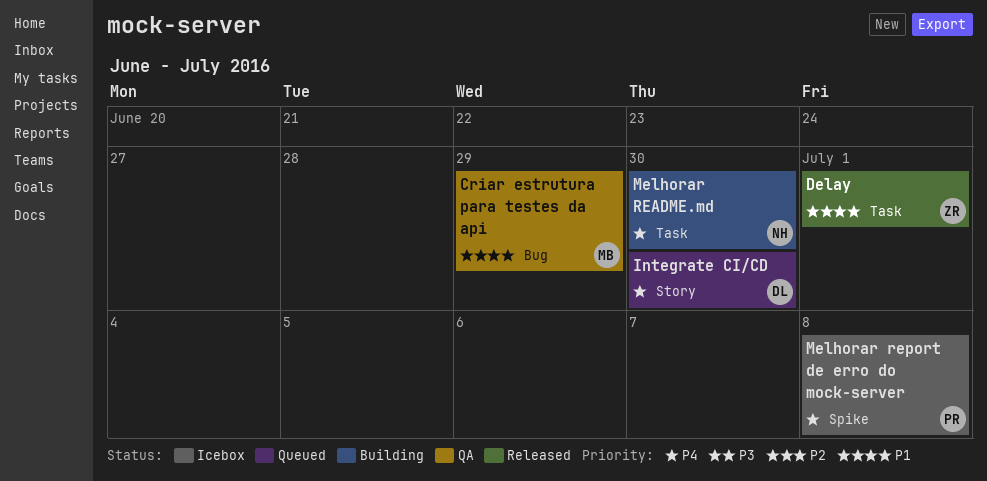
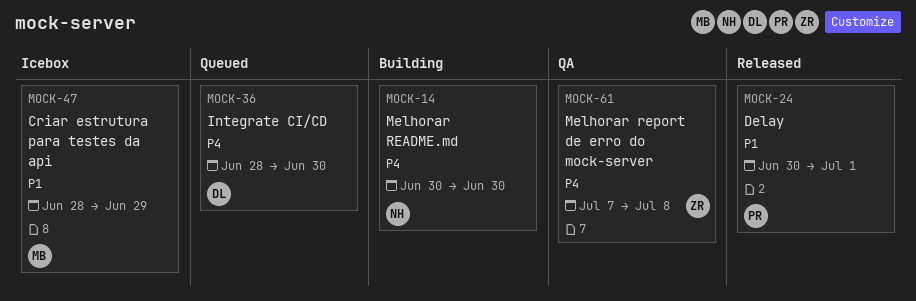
Criar estrutura para testes da api, status: QA -> Icebox
Delay, owner: ZR -> PR
Melhorar report de erro do mock-server, status: Icebox -> QA
Melhorar report de erro do mock-server, owner: PR -> ZR

